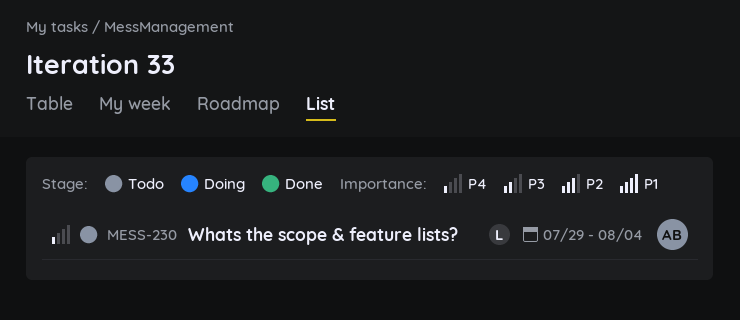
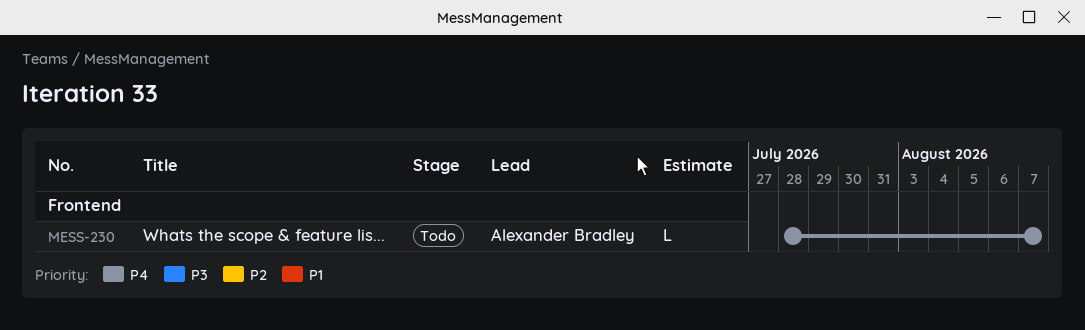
MESS-230, start: Jul 29 -> Jul 28
MESS-230, due: Aug 4 -> Aug 7

